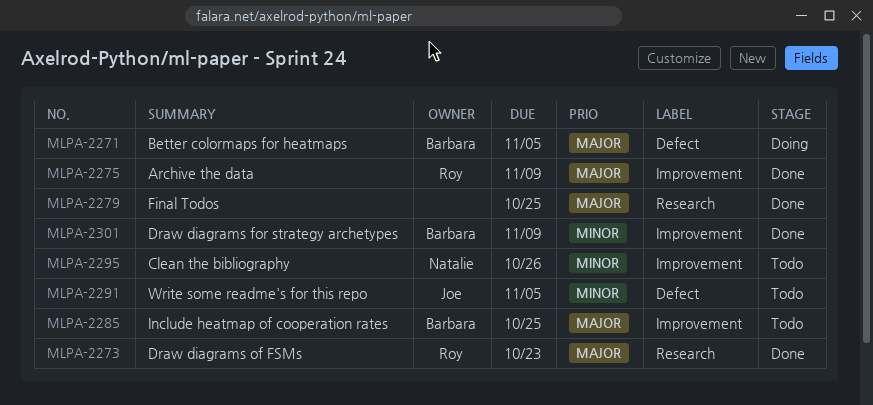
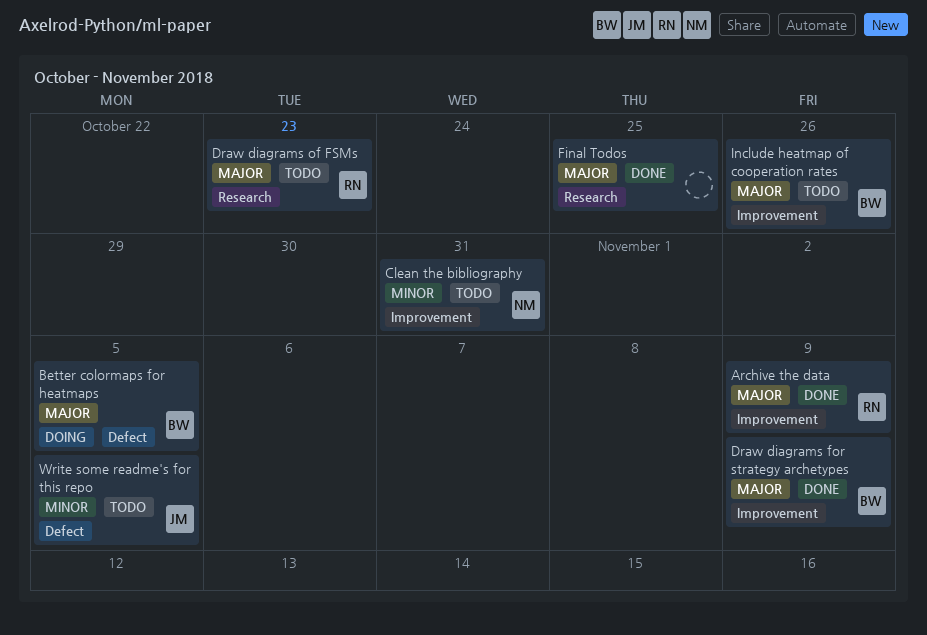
Clean the bibliography, due: Oct 26 -> Oct 31
Draw diagrams for strategy archetypes, priority: Minor -> Major
Draw diagrams of FSMs, status: Done -> Todo
Include heatmap of cooperation rates, due: Oct 25 -> Oct 26

